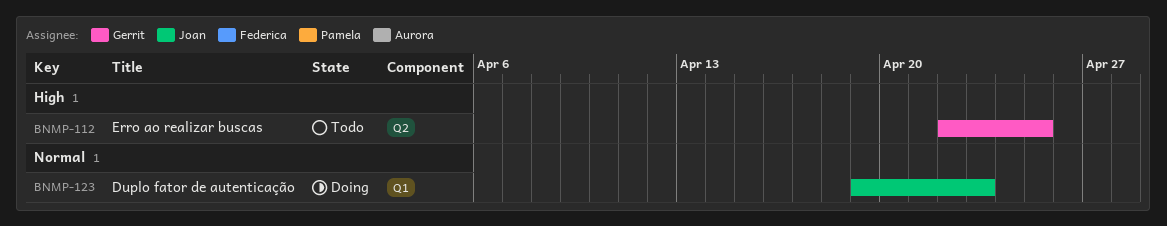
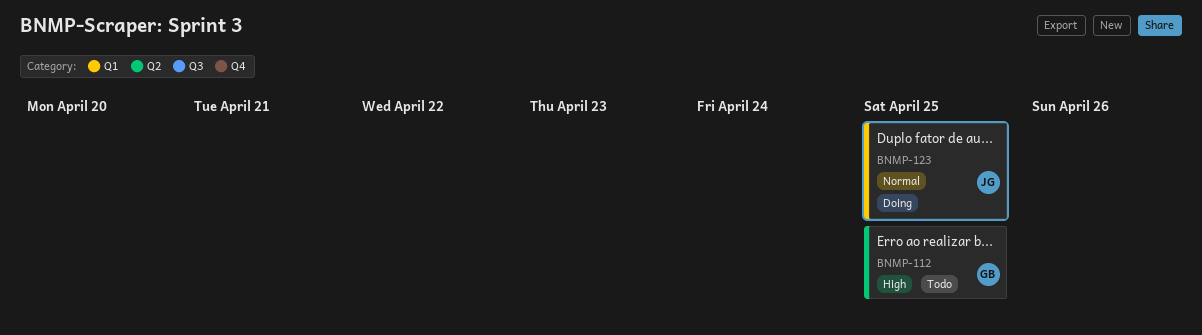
BNMP-123, due: Apr 23 -> Apr 25

